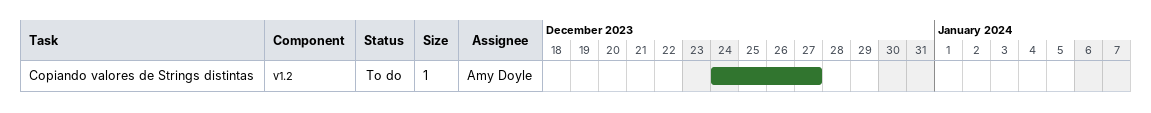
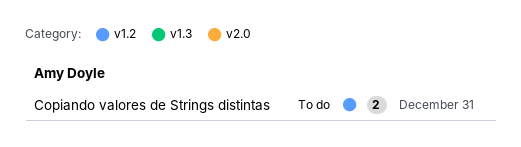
Copiando valores de Strings distintas, estimate: 1 -> 2
Copiando valores de Strings distintas, due: Dec 27 -> Dec 31

